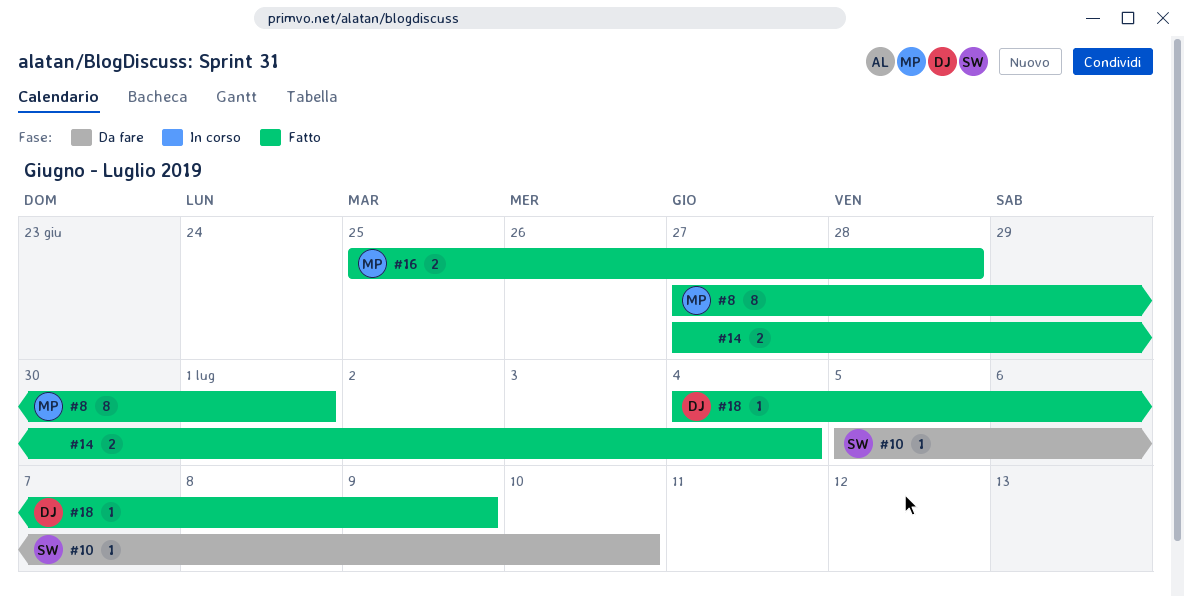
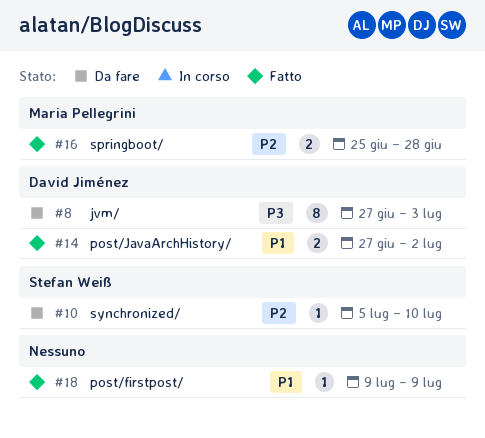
#8, status: Fatto -> Da fare
#8, owner: Maria Pellegrini -> David Jiménez
#8, due: Jul 1 -> Jul 3
#14, owner: none -> David Jiménez
#14, due: Jul 4 -> Jul 2
#18, owner: David Jiménez -> none
#18, start: Jul 4 -> Jul 9

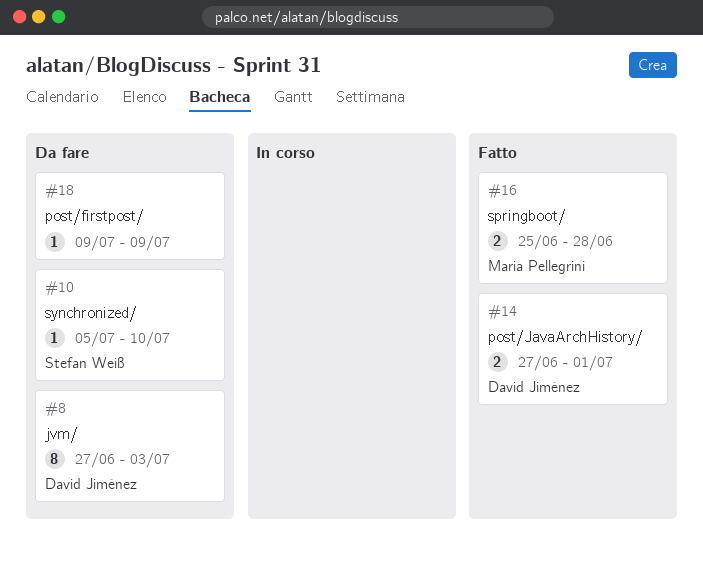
#14, due: Jul 2 -> Jul 1
#18, status: Fatto -> Da fare

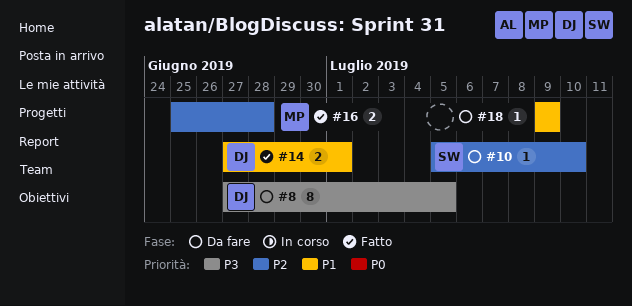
#8, due: Jul 3 -> Jul 5

